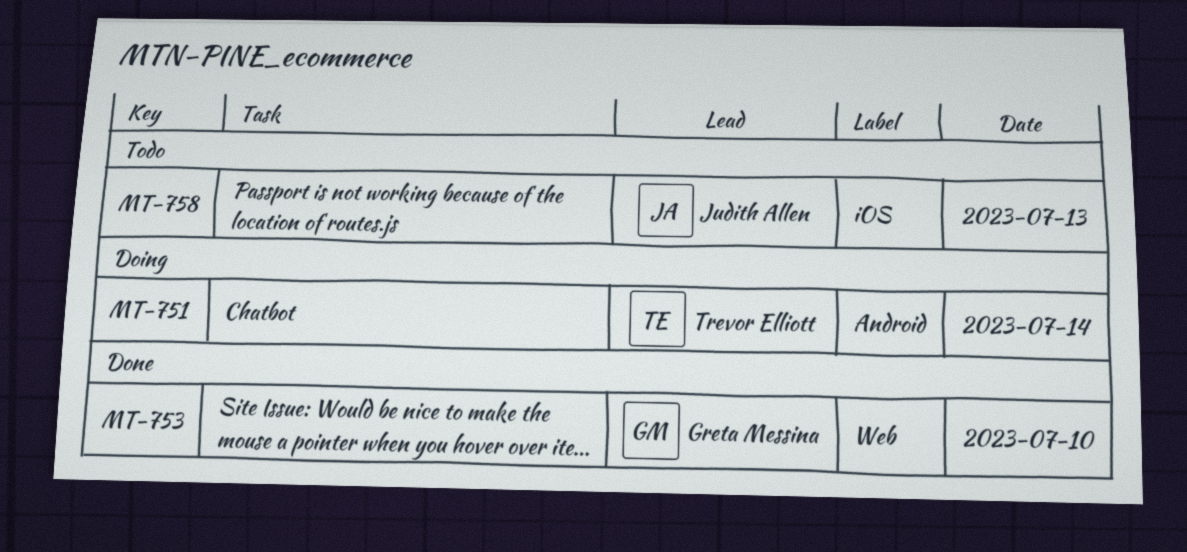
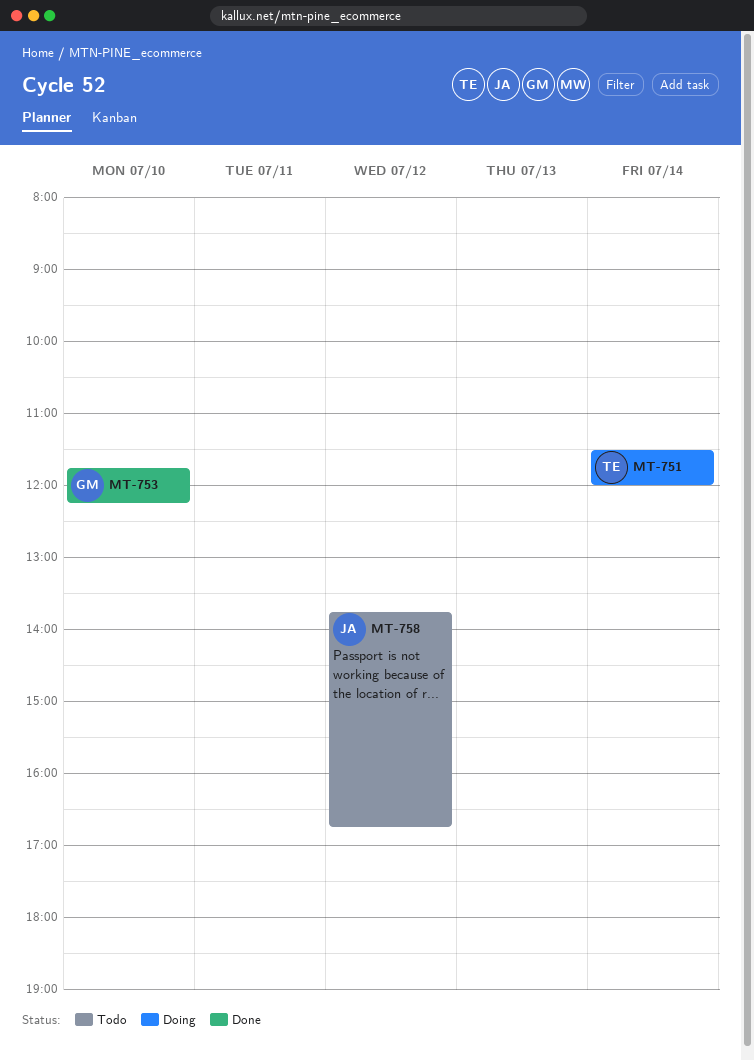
MT-758, day: Jul 13 -> Jul 12

